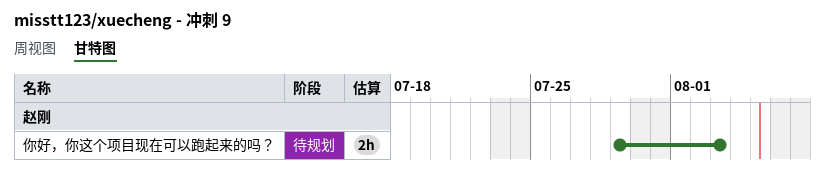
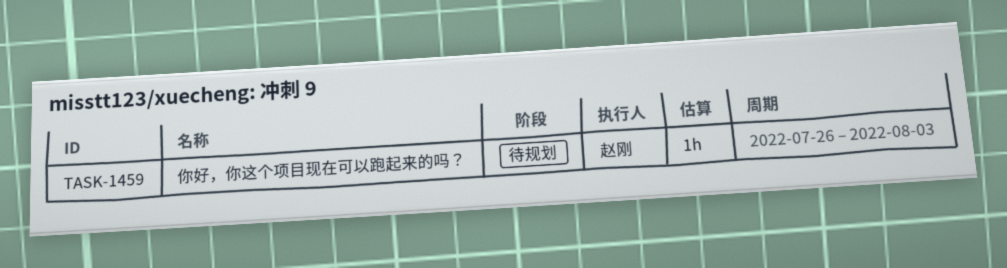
你好，你这个项目现在可以跑起来的吗？, estimate: 2h -> 1h
你好，你这个项目现在可以跑起来的吗？, start: Jul 29 -> Jul 26

